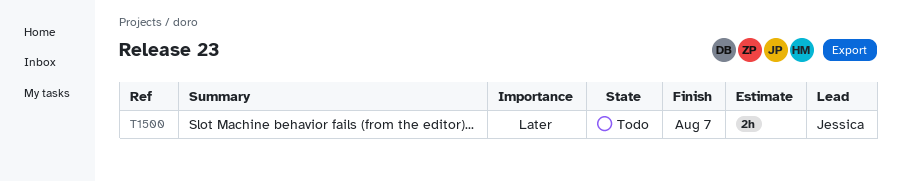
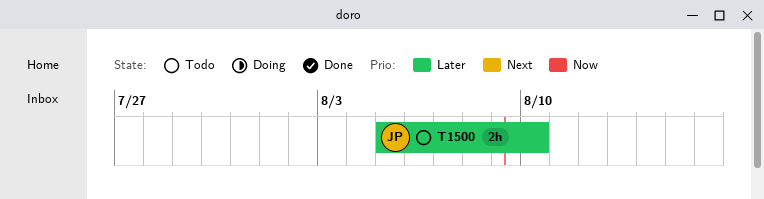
T1500, due: Aug 7 -> Aug 10

